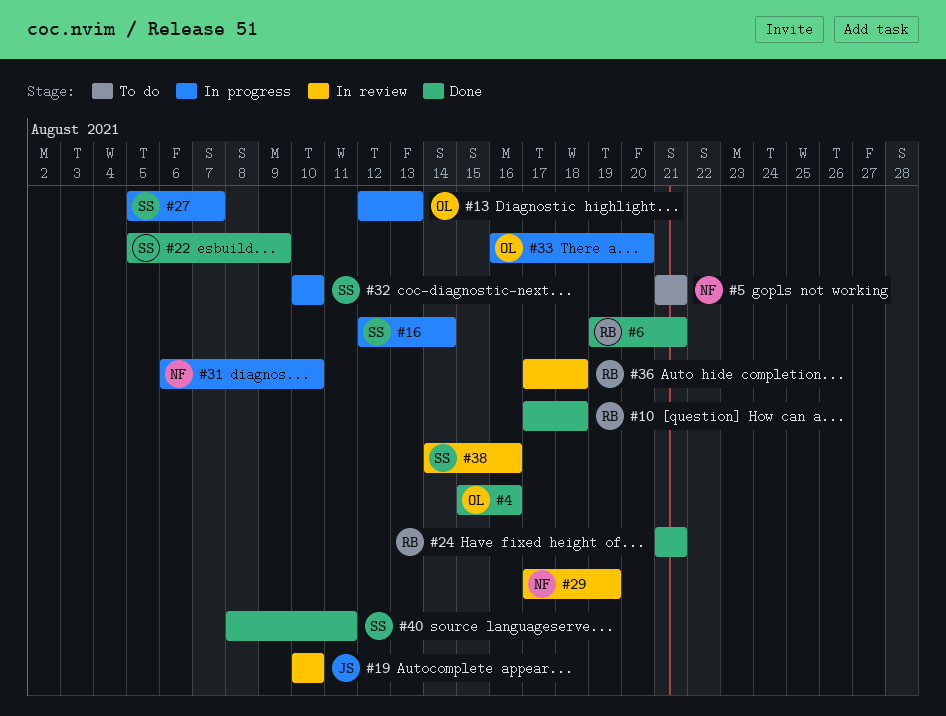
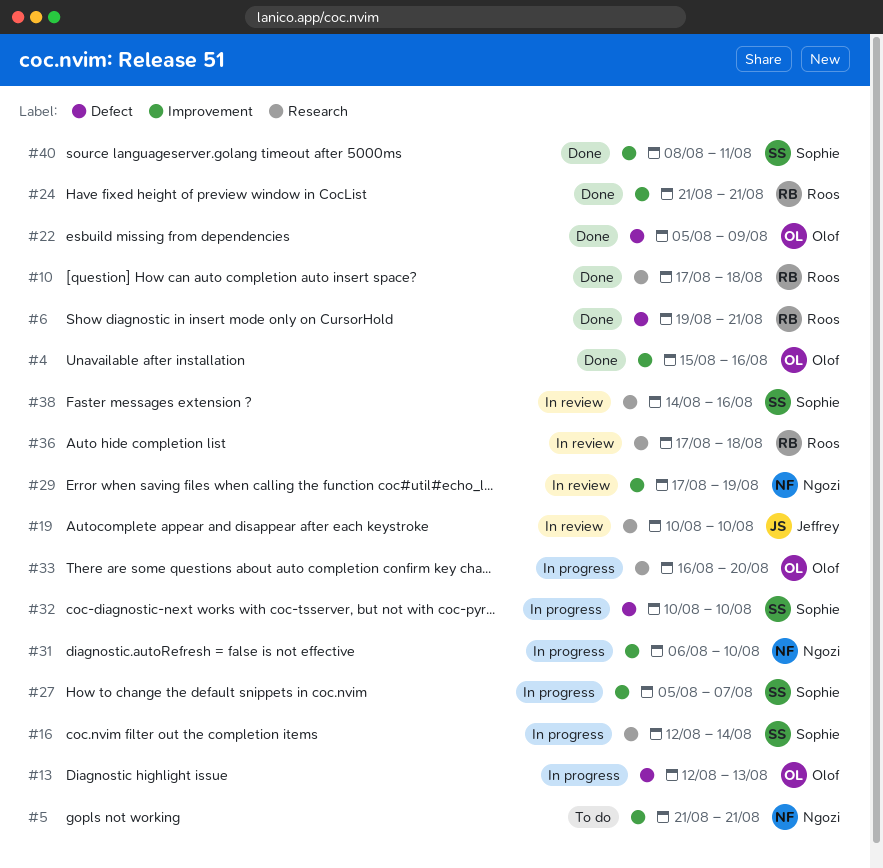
#22, owner: Sophie -> Olof

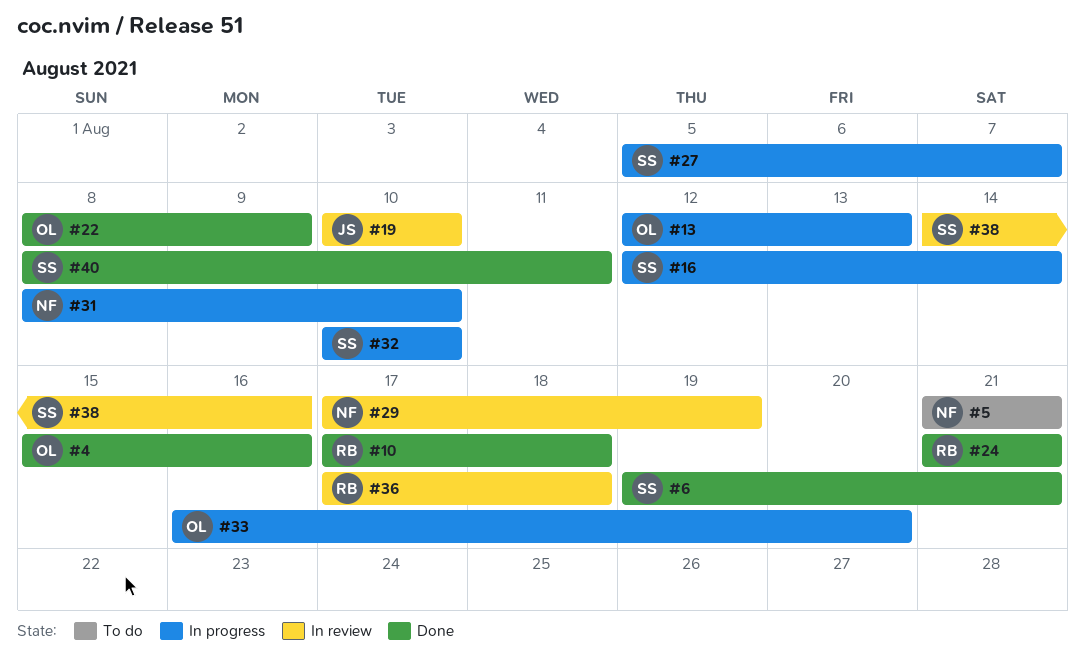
#6, owner: Roos -> Sophie
#22, start: Aug 5 -> Aug 8
#31, start: Aug 6 -> Aug 8

